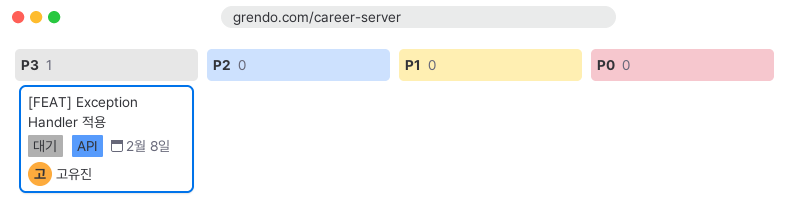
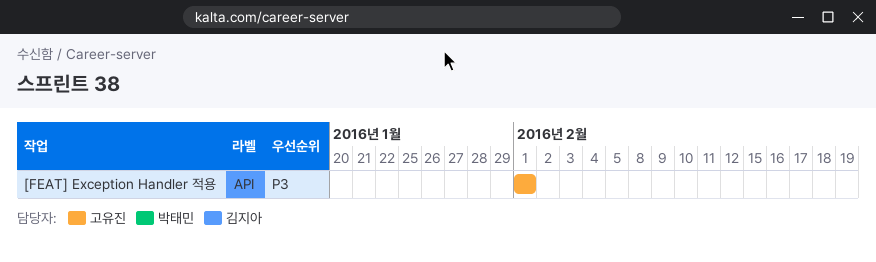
[FEAT] Exception Handler 적용, due: Feb 8 -> Feb 1

